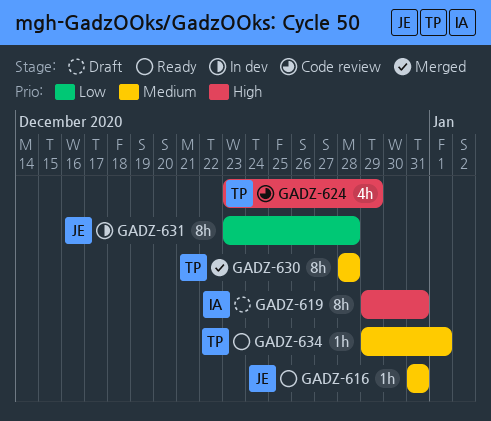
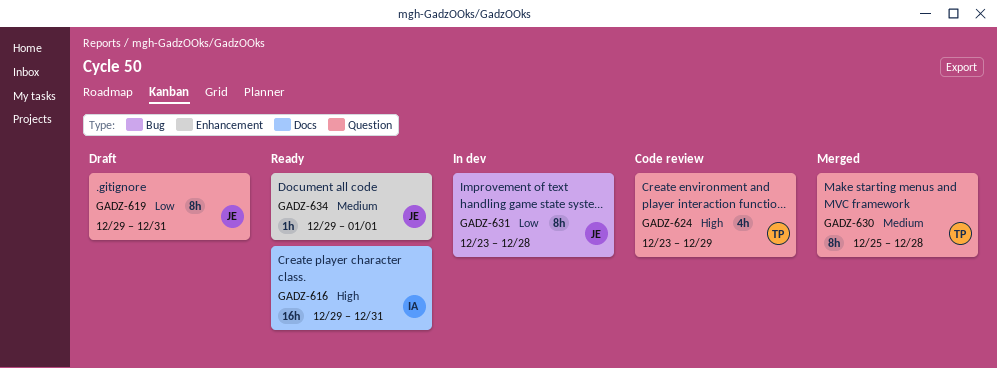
GADZ-616, owner: JE -> IA
GADZ-616, priority: Medium -> High
GADZ-616, estimate: 1h -> 16h
GADZ-616, start: Dec 31 -> Dec 29
GADZ-619, owner: IA -> JE
GADZ-619, priority: High -> Low
GADZ-630, start: Dec 28 -> Dec 25
GADZ-634, owner: TP -> JE

